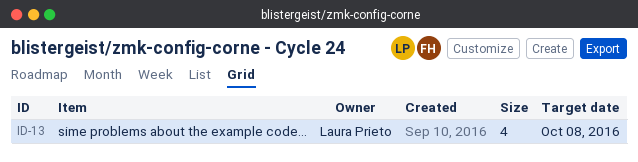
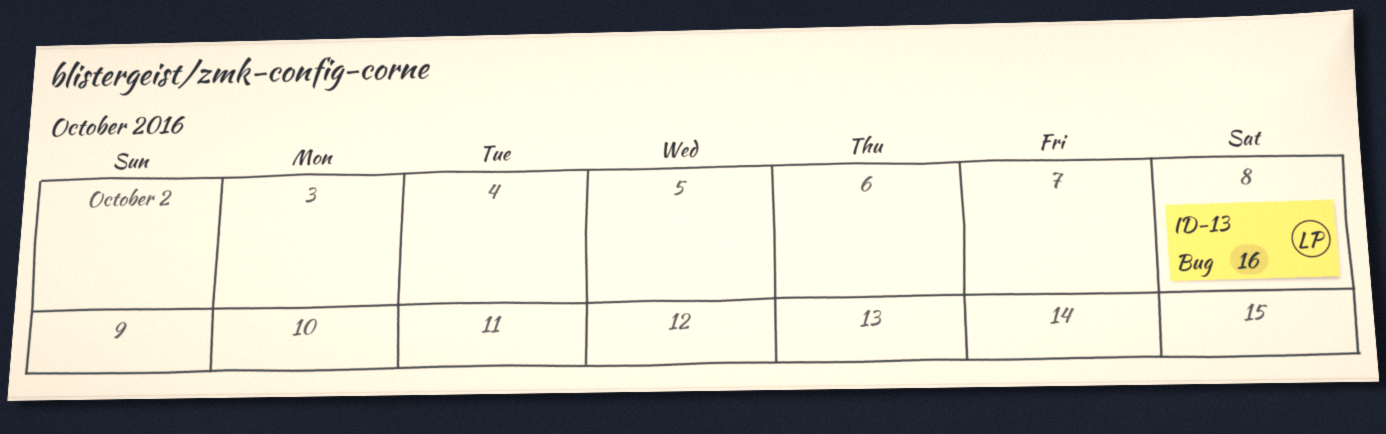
ID-13, estimate: 4 -> 16

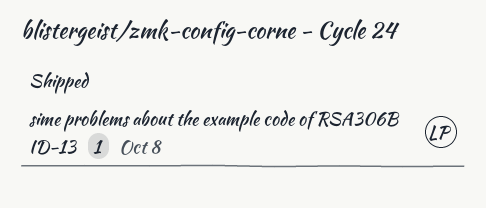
ID-13, estimate: 16 -> 1

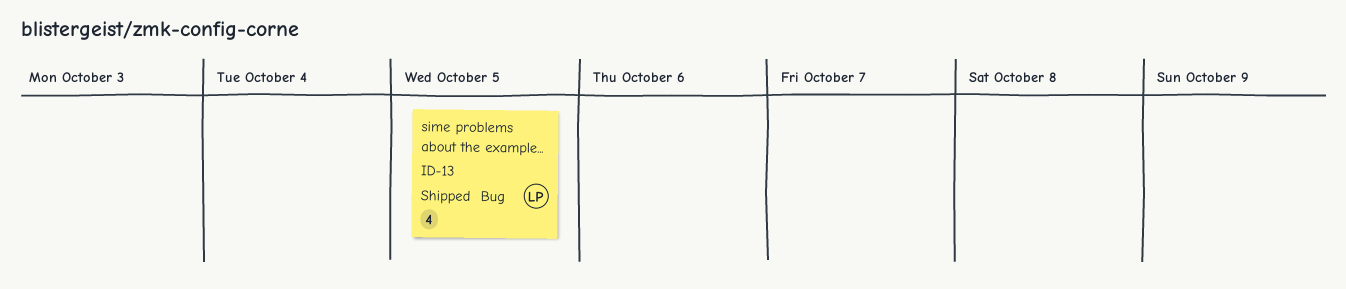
ID-13, estimate: 1 -> 4
ID-13, due: Oct 8 -> Oct 5

